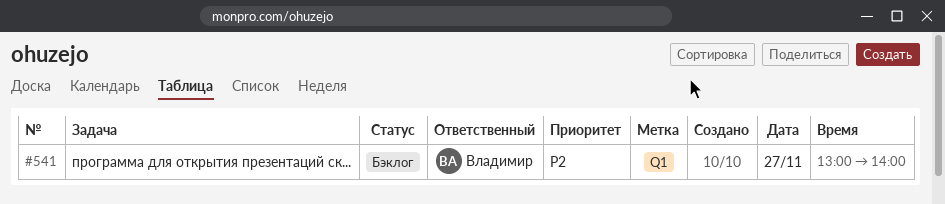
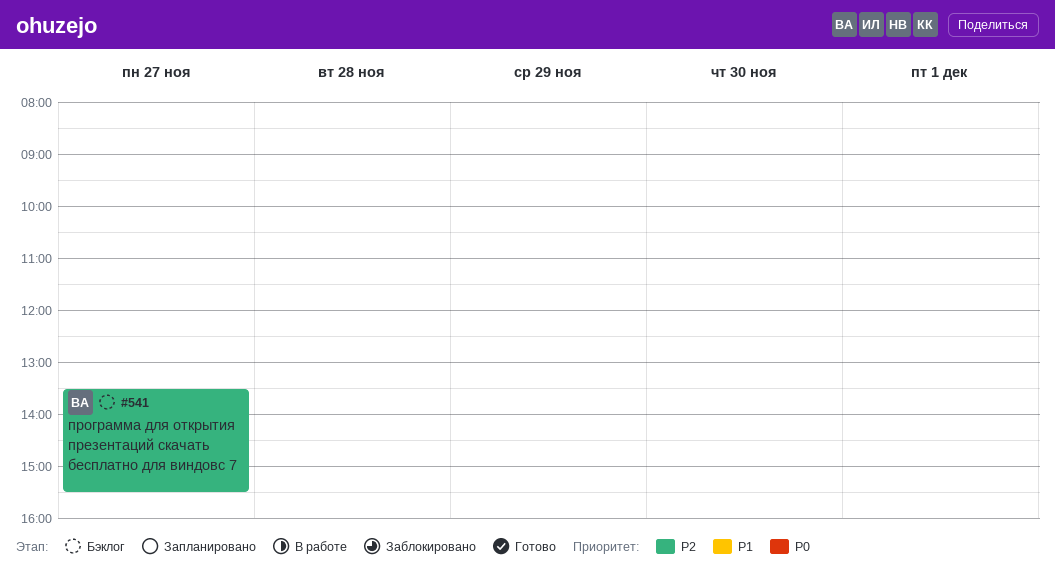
#541, begins: 13:00 -> 13:30
#541, ends: 14:00 -> 15:30

